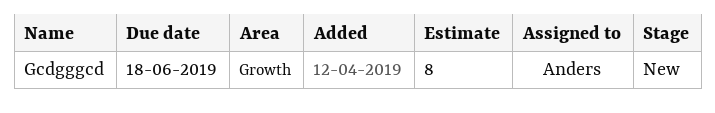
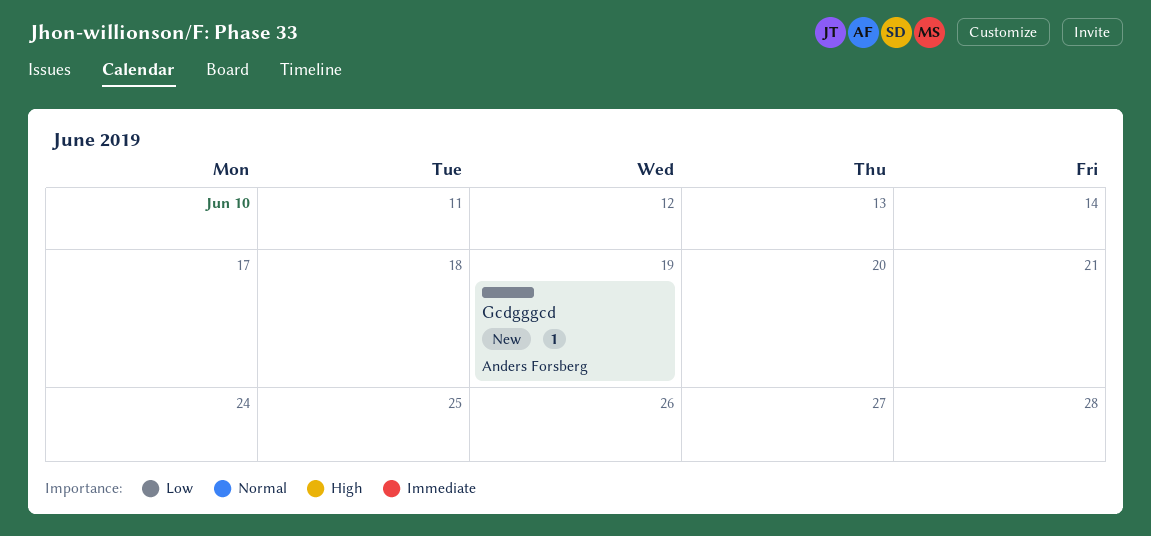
Gcdgggcd, estimate: 8 -> 1
Gcdgggcd, due: Jun 18 -> Jun 19

